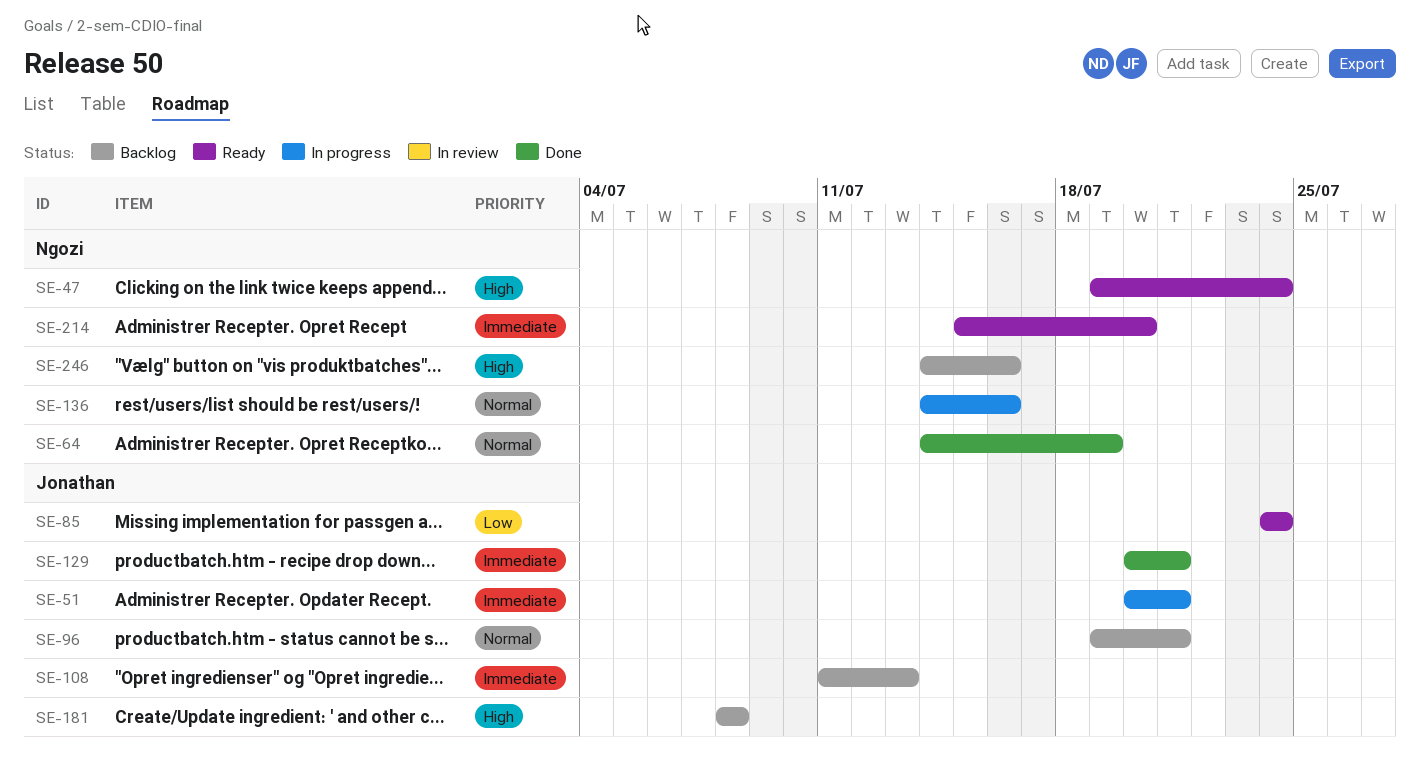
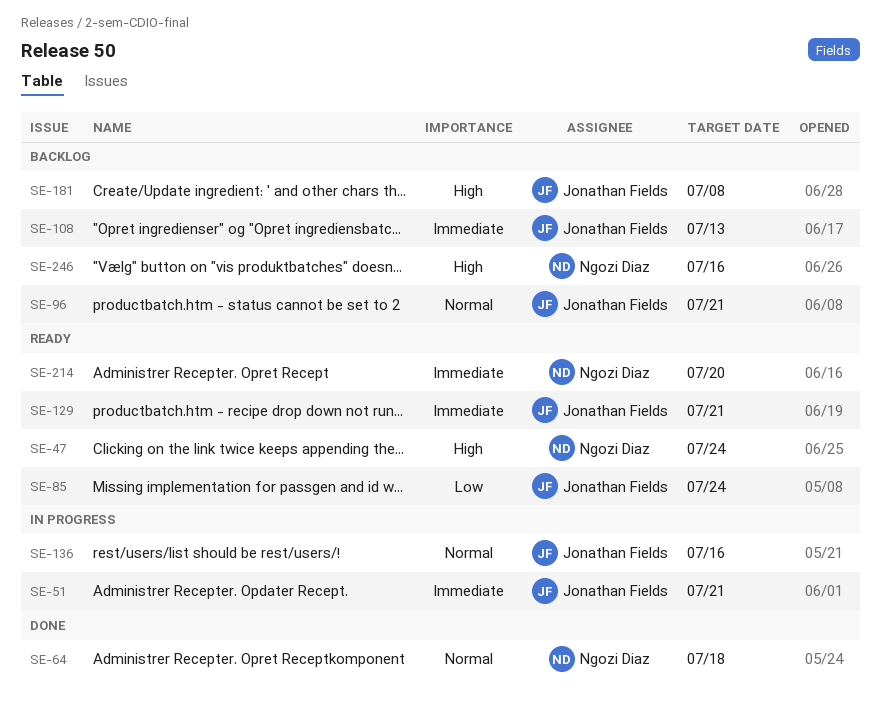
SE-64, due: Jul 19 -> Jul 18
SE-129, status: Done -> Ready
SE-136, owner: Ngozi Diaz -> Jonathan Fields

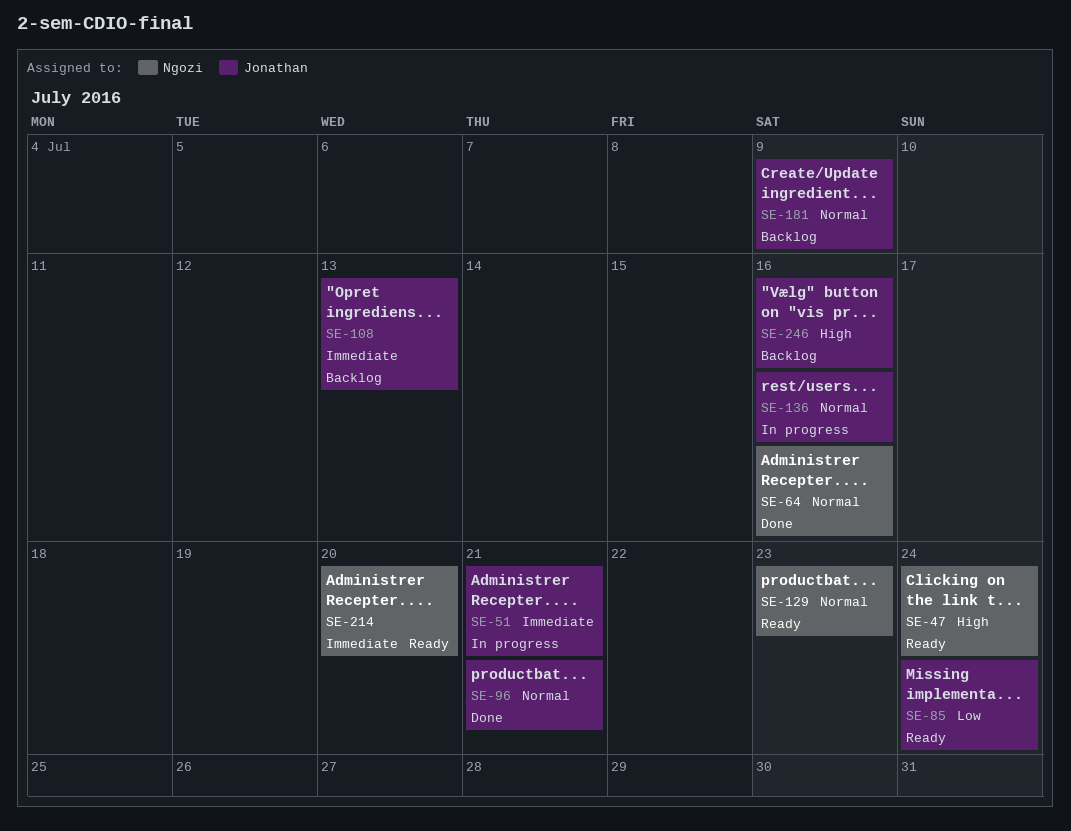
SE-64, due: Jul 18 -> Jul 16
SE-96, status: Backlog -> Done
SE-129, owner: Jonathan Fields -> Ngozi Diaz
SE-129, priority: Immediate -> Normal
SE-129, due: Jul 21 -> Jul 23
SE-181, priority: High -> Normal
SE-181, due: Jul 8 -> Jul 9
SE-246, owner: Ngozi Diaz -> Jonathan Fields

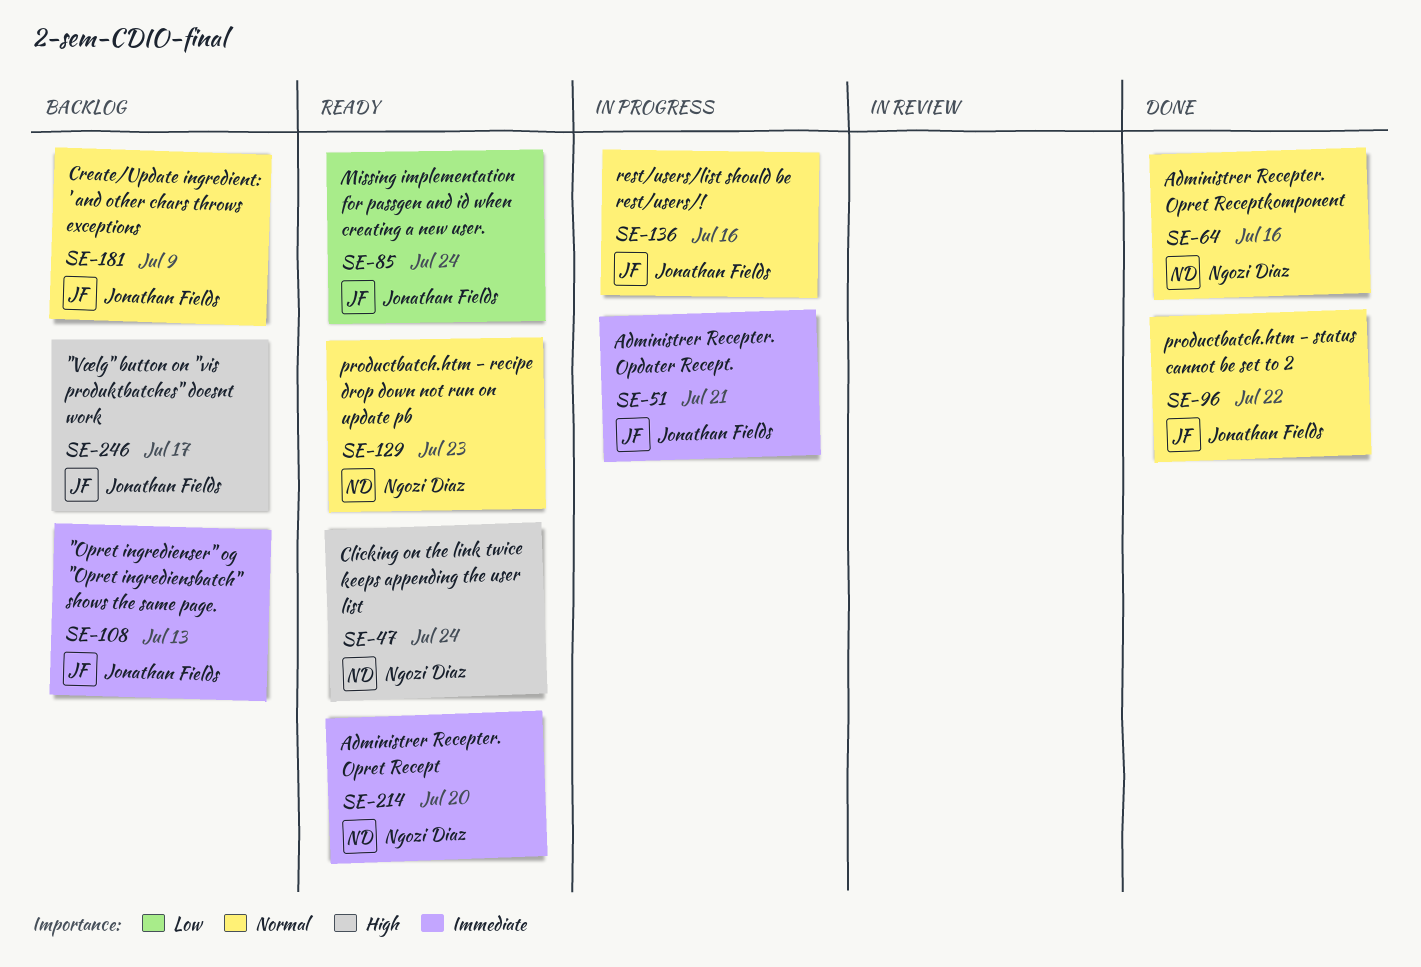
SE-96, due: Jul 21 -> Jul 22
SE-246, due: Jul 16 -> Jul 17

